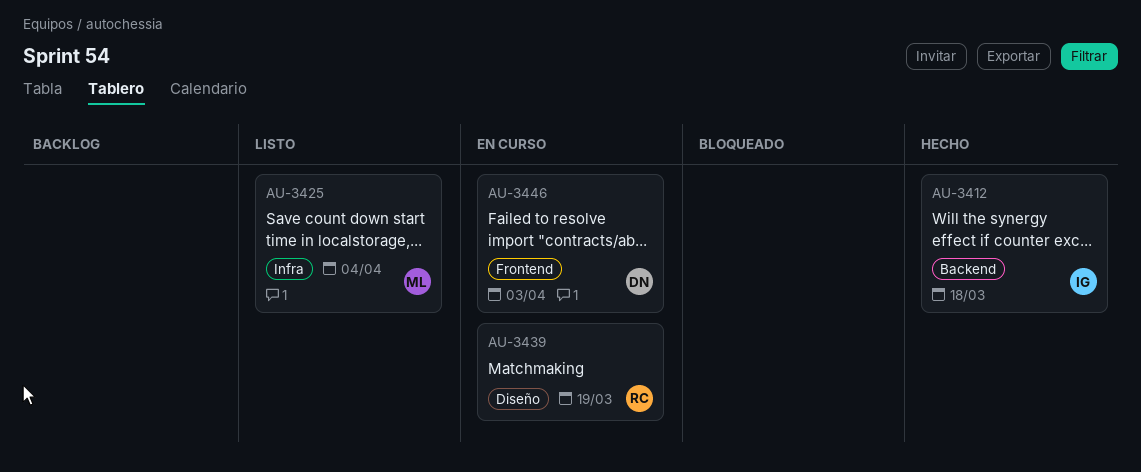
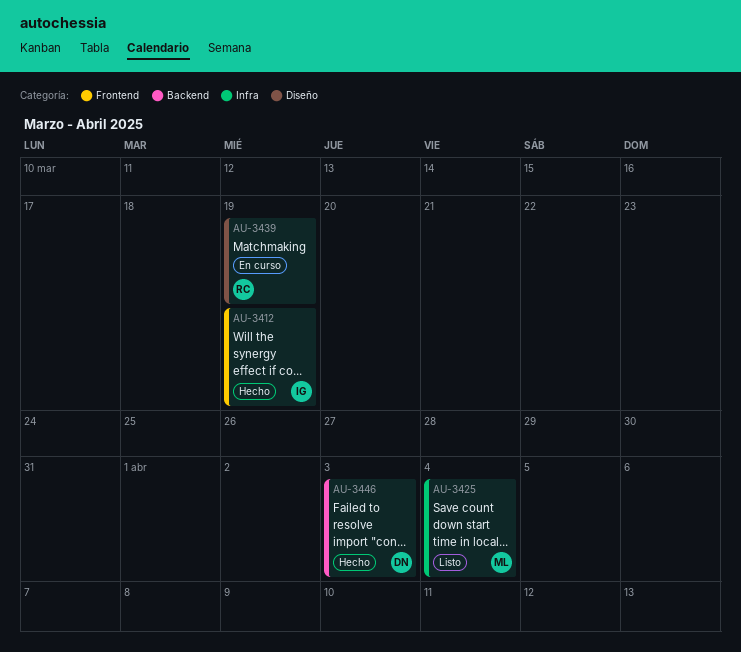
AU-3412, label: Backend -> Frontend
AU-3412, due: Mar 18 -> Mar 19
AU-3446, status: En curso -> Hecho
AU-3446, label: Frontend -> Backend

